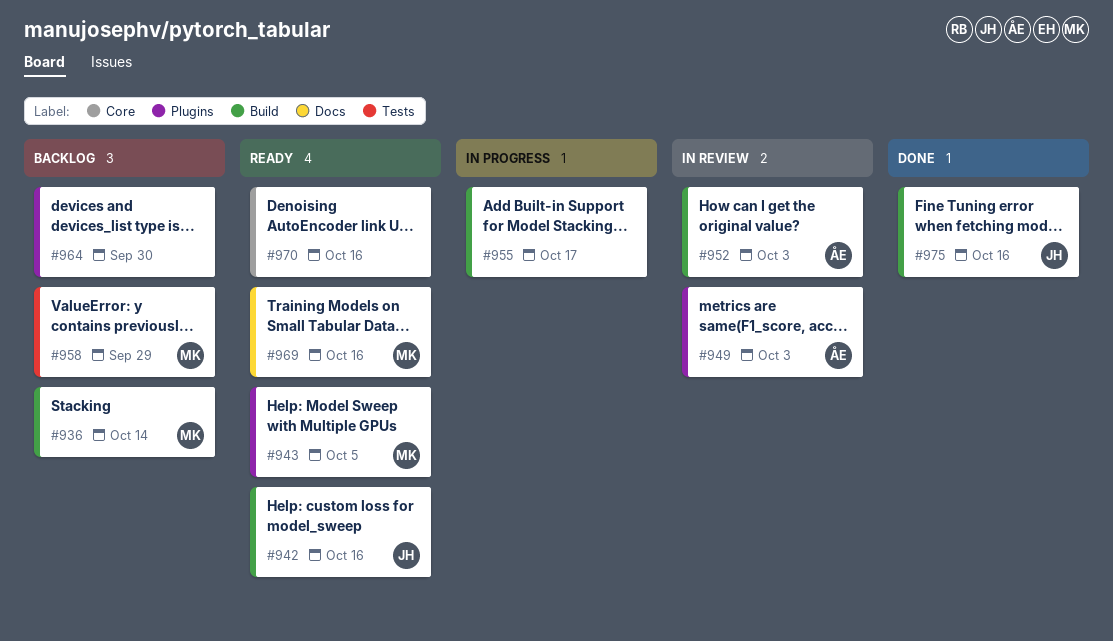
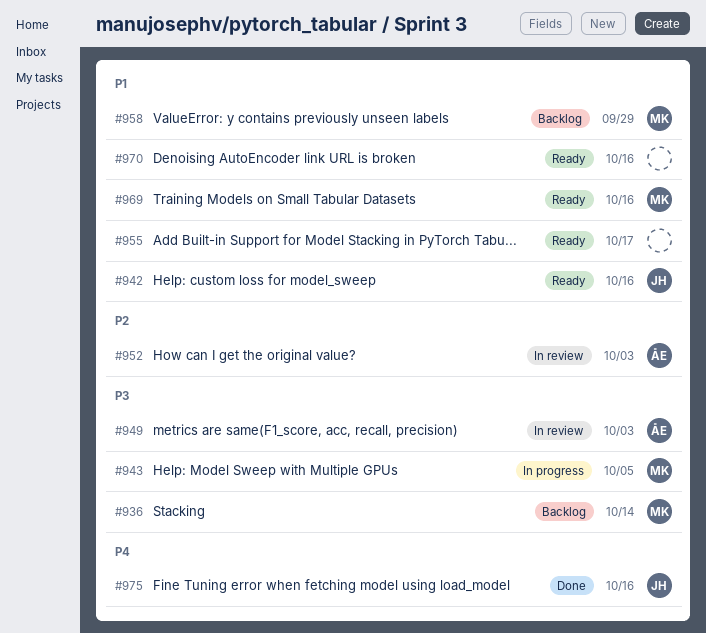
#943, status: Ready -> In progress
#955, status: In progress -> Ready
#964: present -> none

